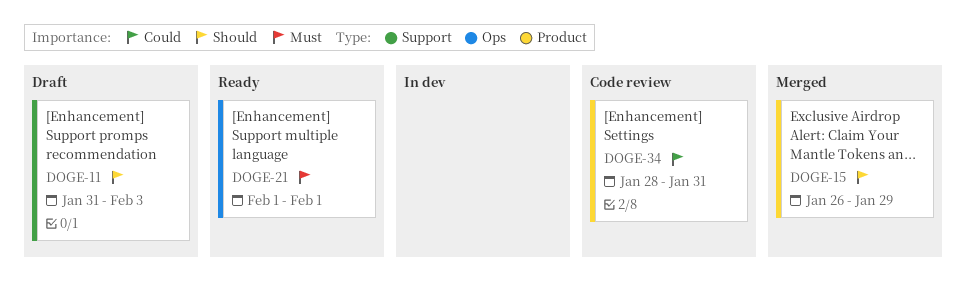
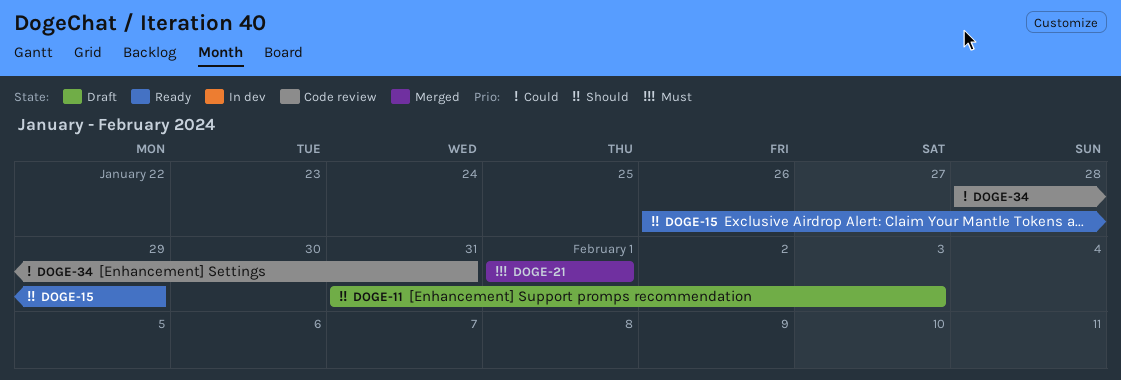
DOGE-15, status: Merged -> Ready
DOGE-21, status: Ready -> Merged

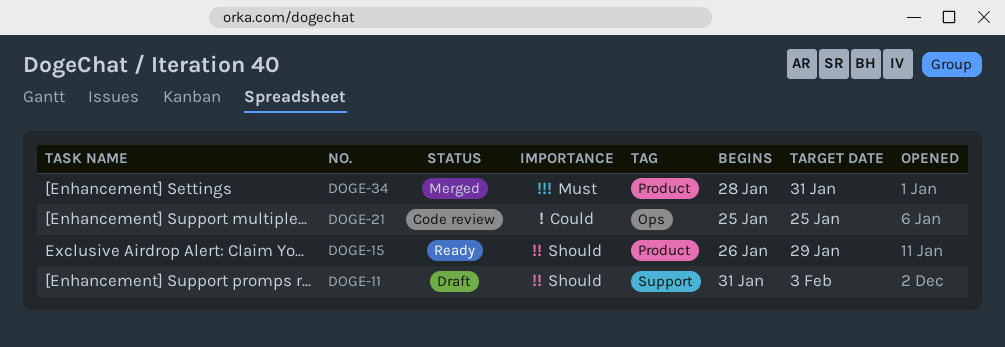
DOGE-21, status: Merged -> Code review
DOGE-21, priority: Must -> Could
DOGE-21, start: Feb 1 -> Jan 25
DOGE-21, due: Feb 1 -> Jan 25
DOGE-34, status: Code review -> Merged
DOGE-34, priority: Could -> Must

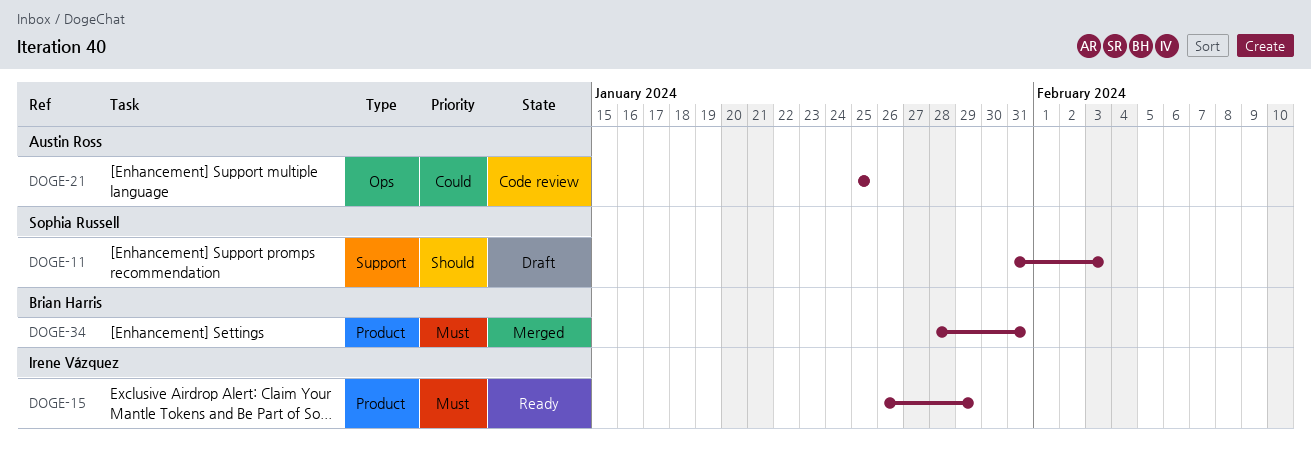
DOGE-15, priority: Should -> Must

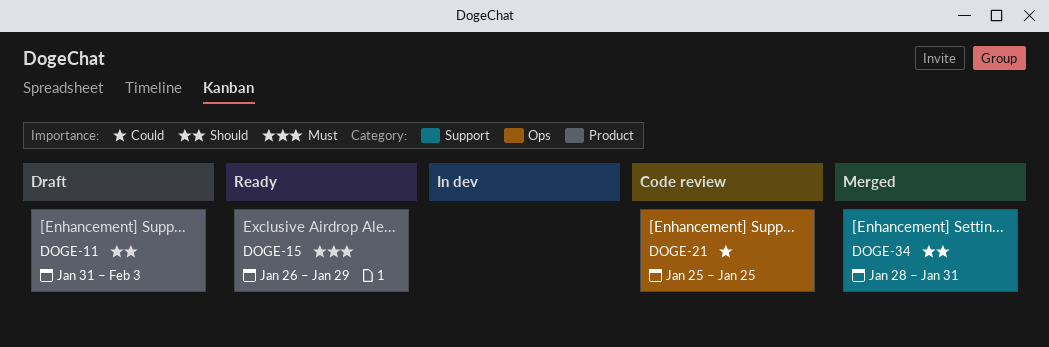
DOGE-11, label: Support -> Product
DOGE-34, priority: Must -> Should
DOGE-34, label: Product -> Support

